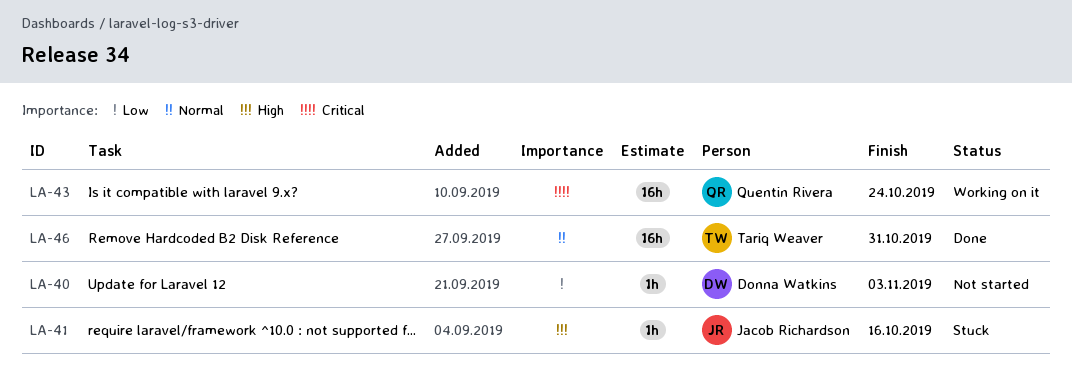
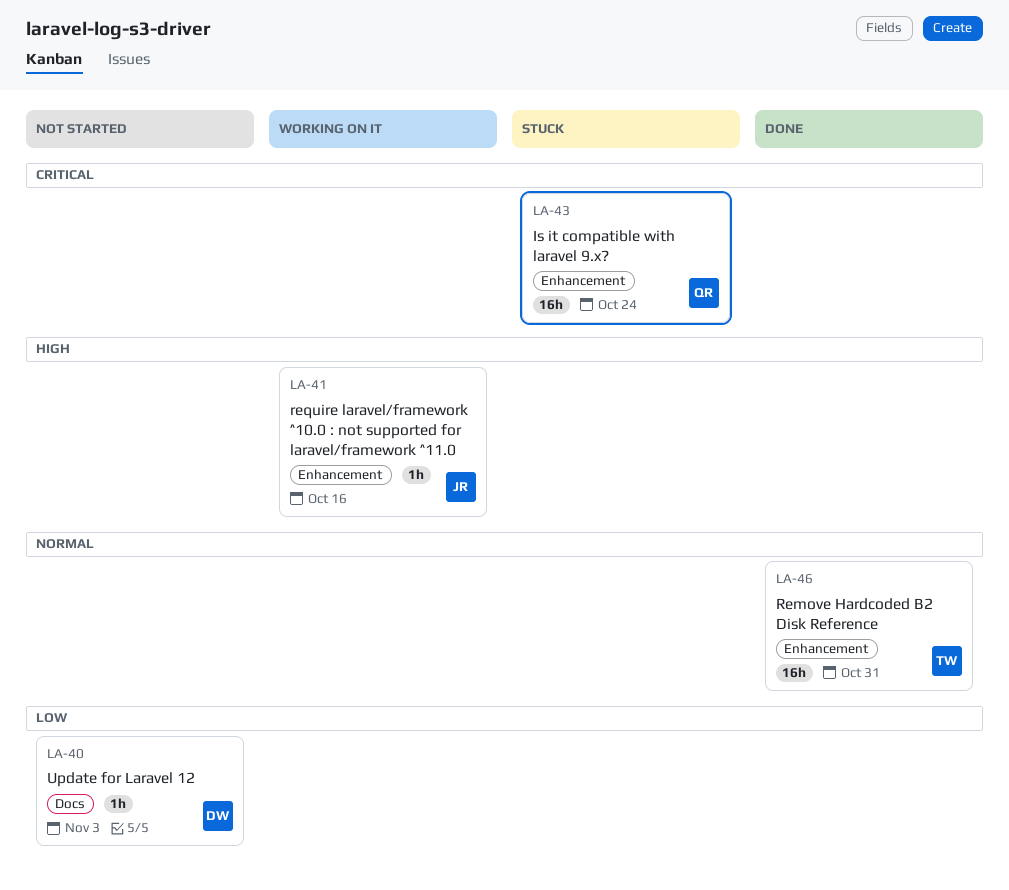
LA-41, status: Stuck -> Working on it
LA-43, status: Working on it -> Stuck

